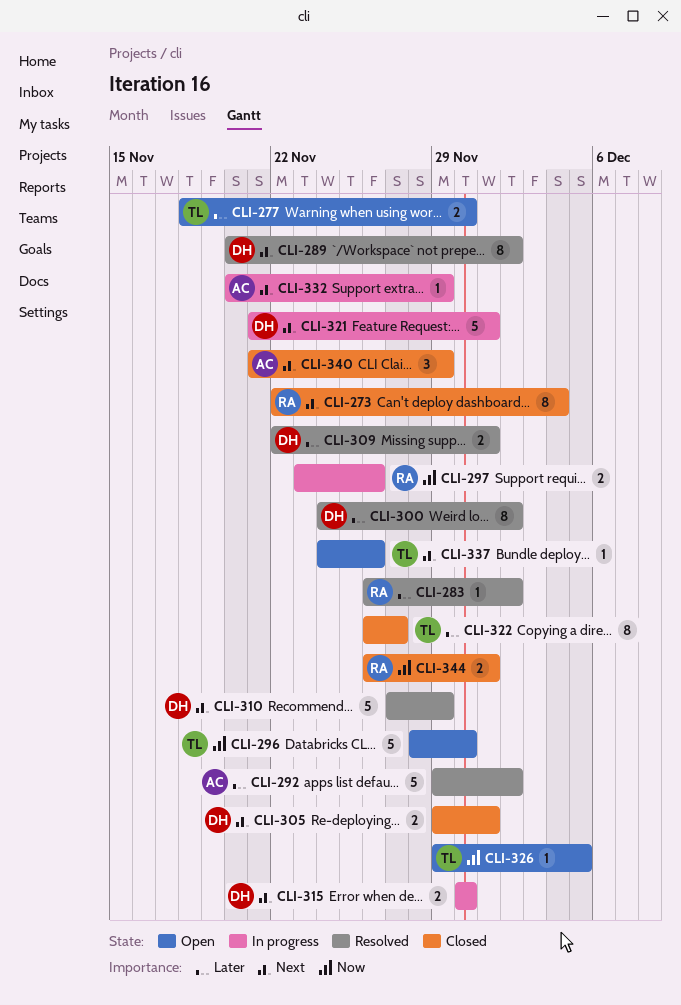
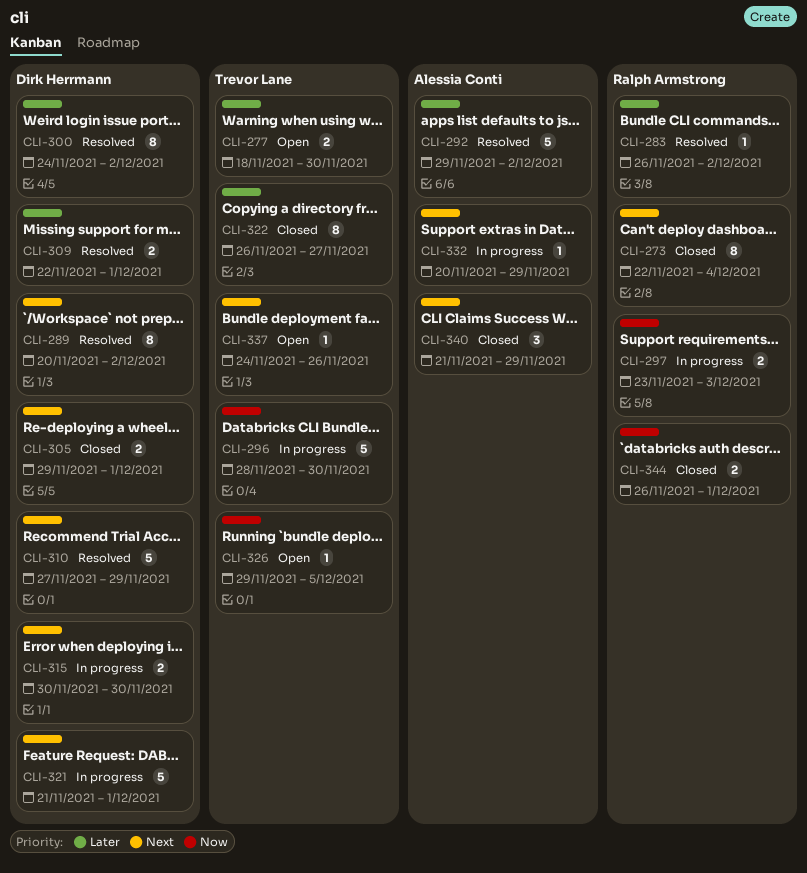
CLI-296, status: Open -> In progress
CLI-297, due: Nov 26 -> Dec 3

